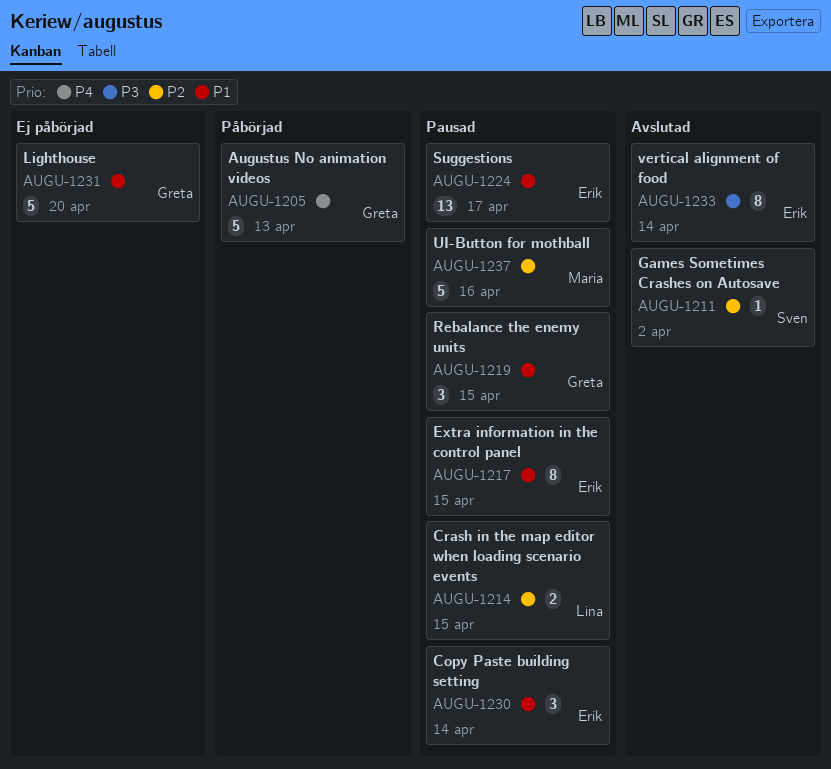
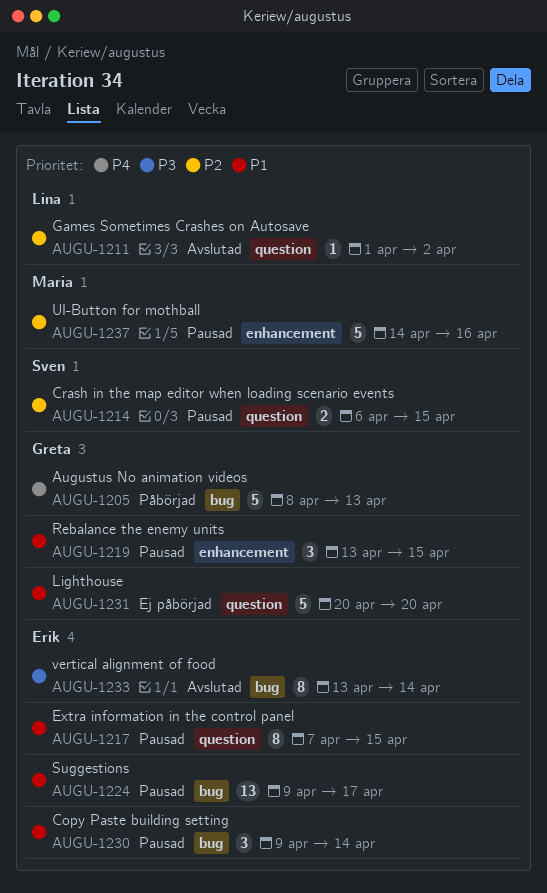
AUGU-1211, owner: Sven -> Lina
AUGU-1214, owner: Lina -> Sven

